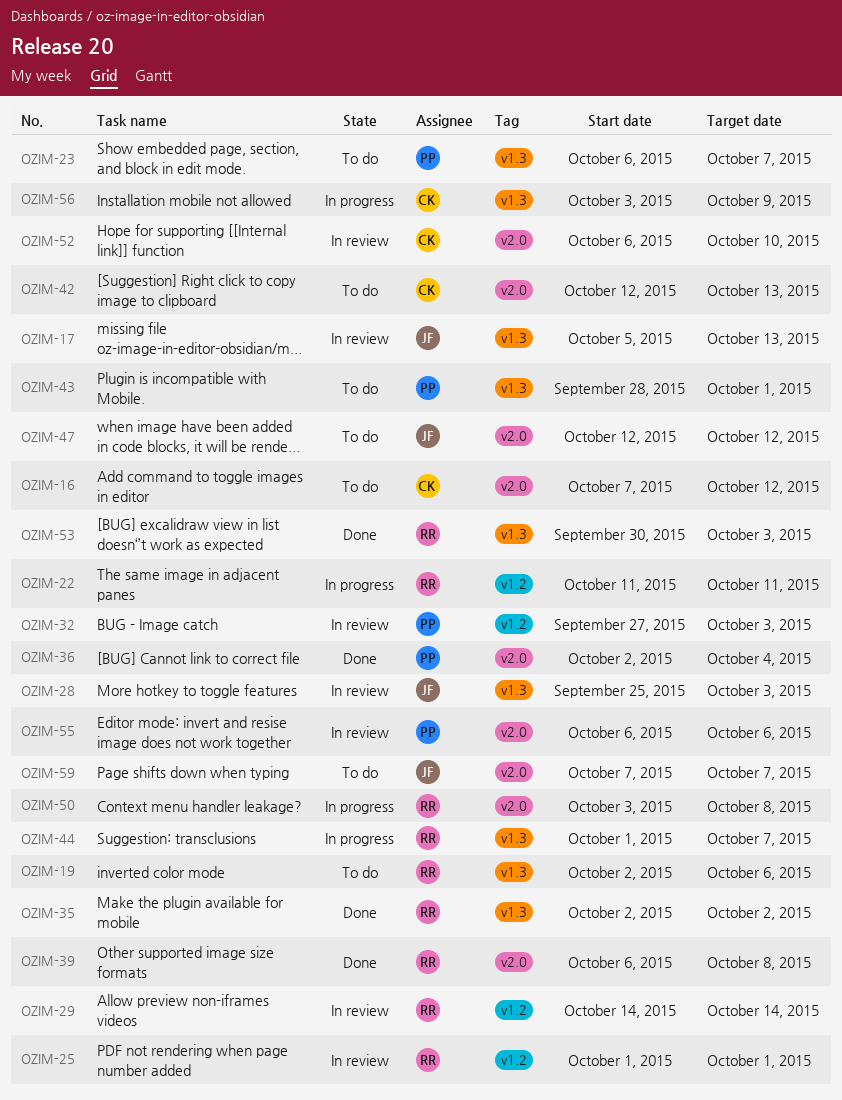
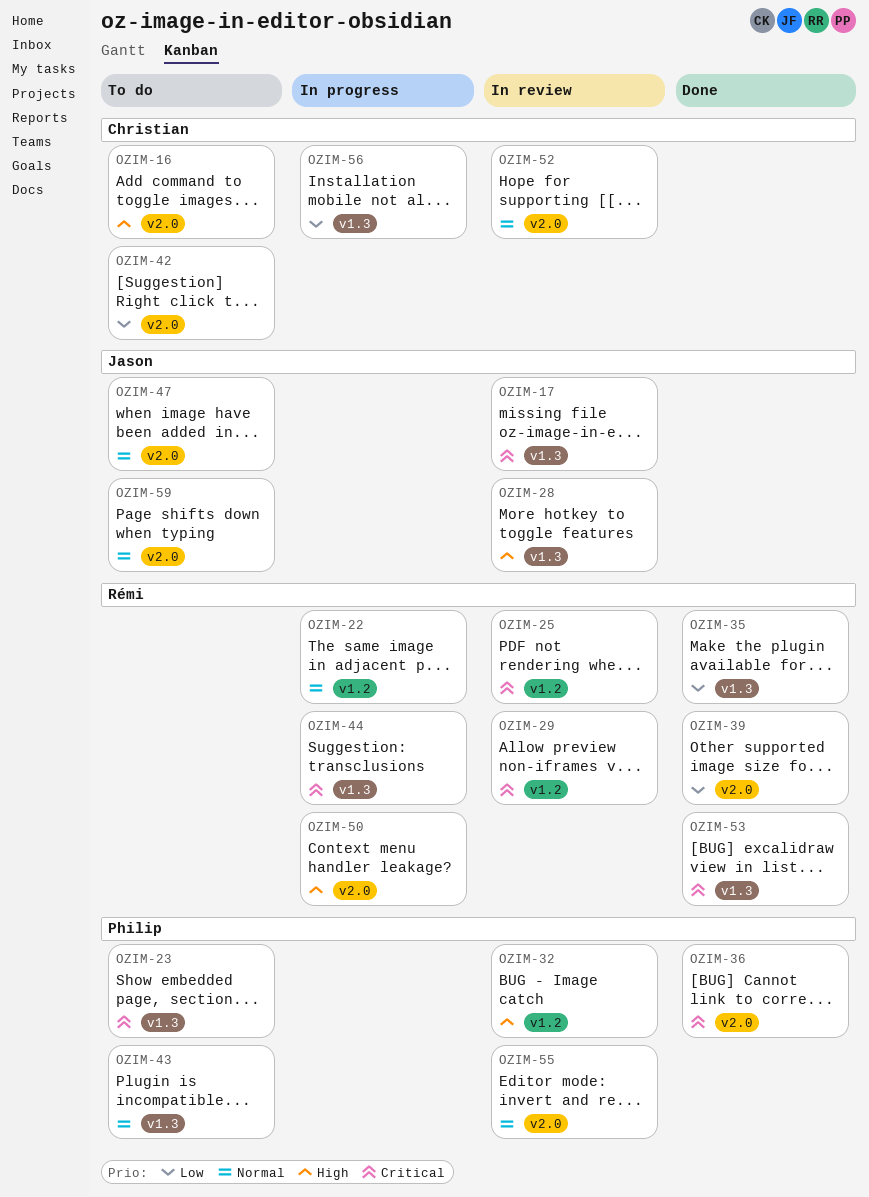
OZIM-19: present -> none

